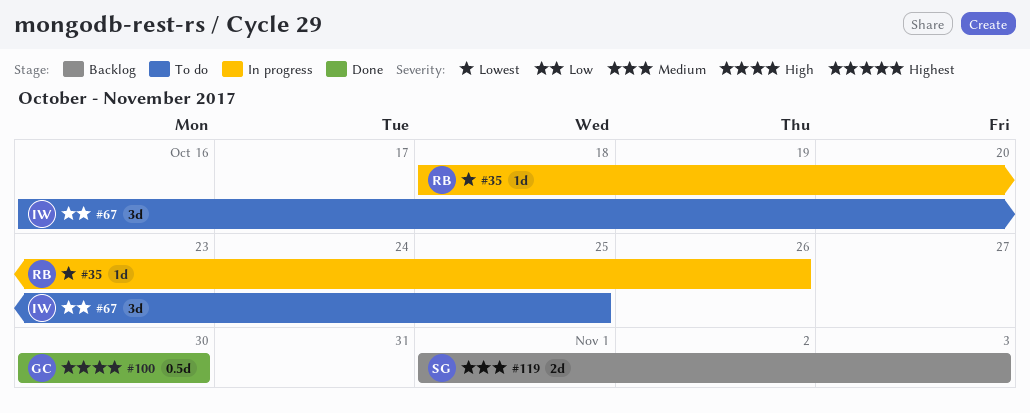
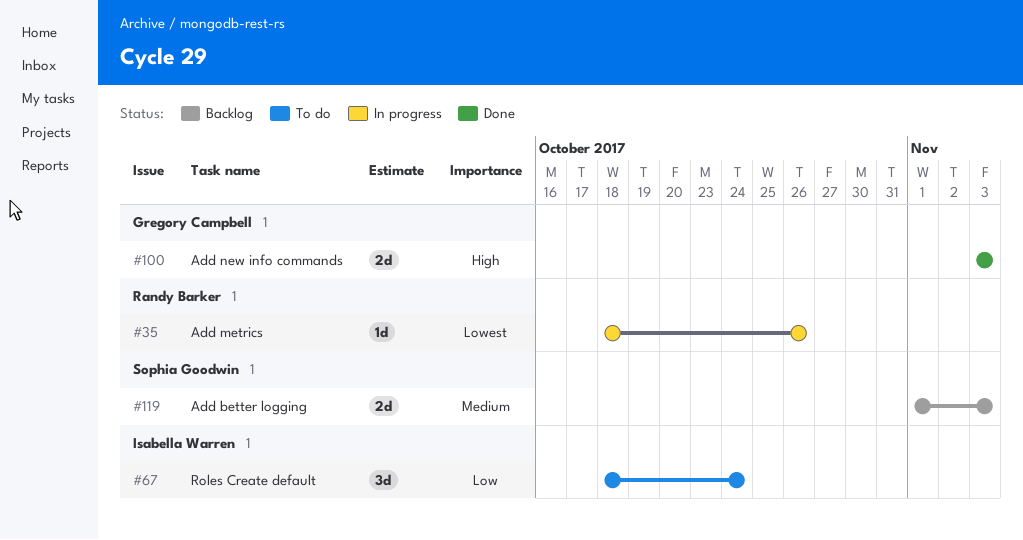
#67, start: Oct 16 -> Oct 18
#67, due: Oct 25 -> Oct 24
#100, estimate: 0.5d -> 2d
#100, start: Oct 30 -> Nov 3
#100, due: Oct 30 -> Nov 3

